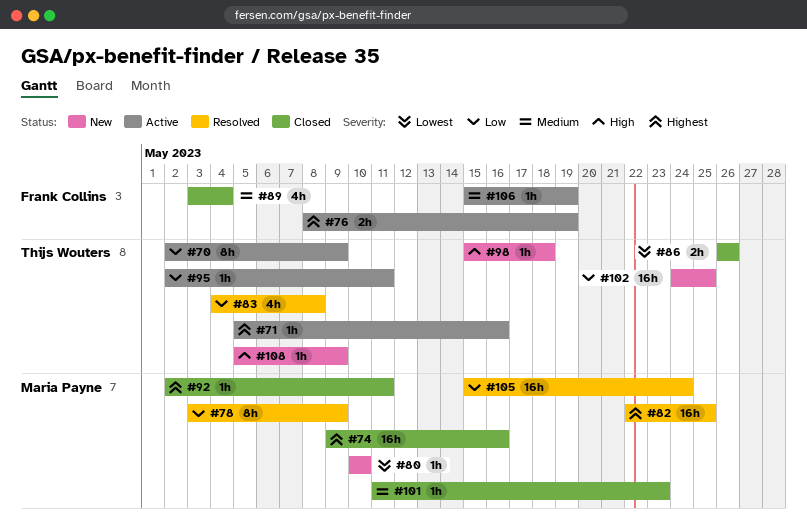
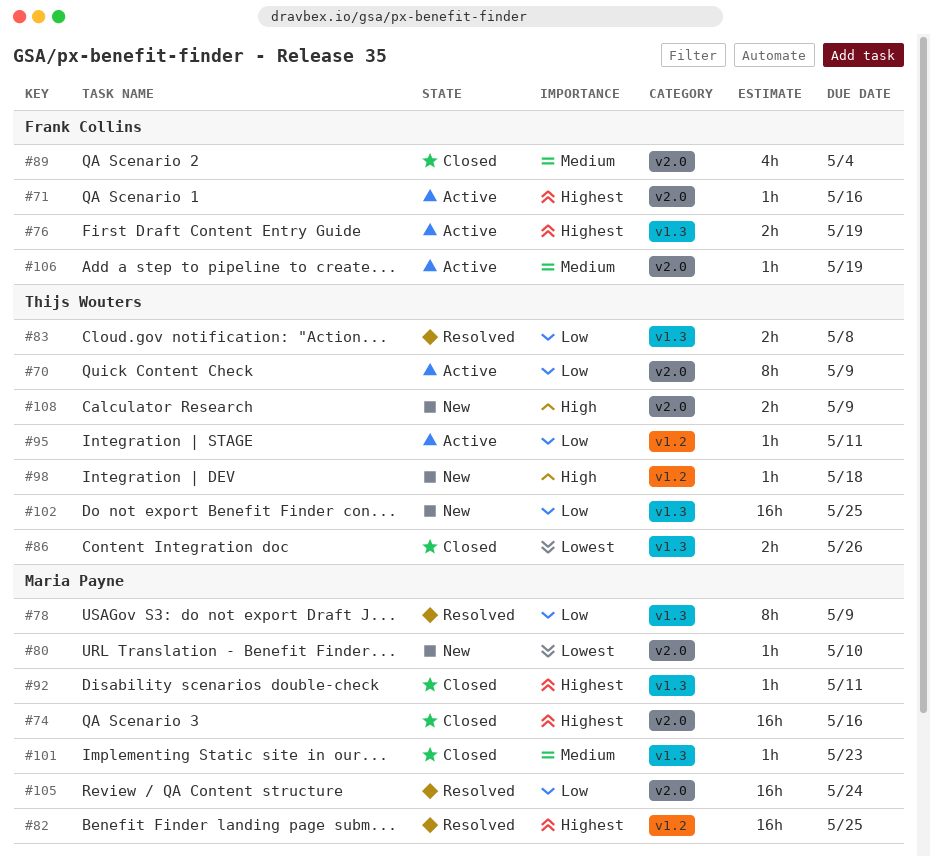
#71, owner: Thijs Wouters -> Frank Collins
#83, estimate: 4h -> 2h
#108, estimate: 1h -> 2h

